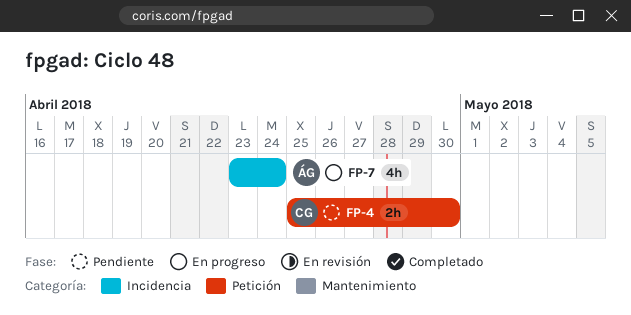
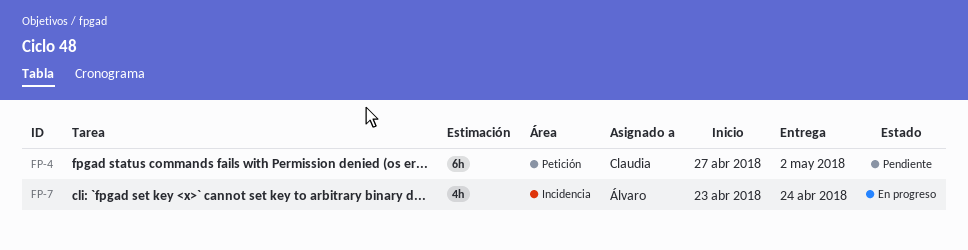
FP-4, estimate: 2h -> 6h
FP-4, start: Apr 25 -> Apr 27
FP-4, due: Apr 30 -> May 2

